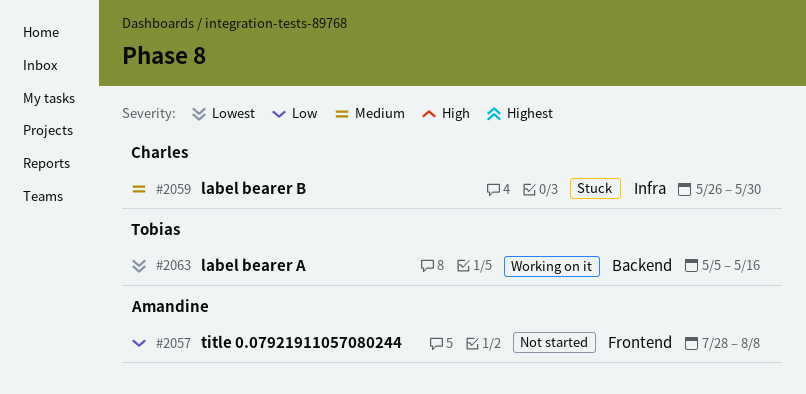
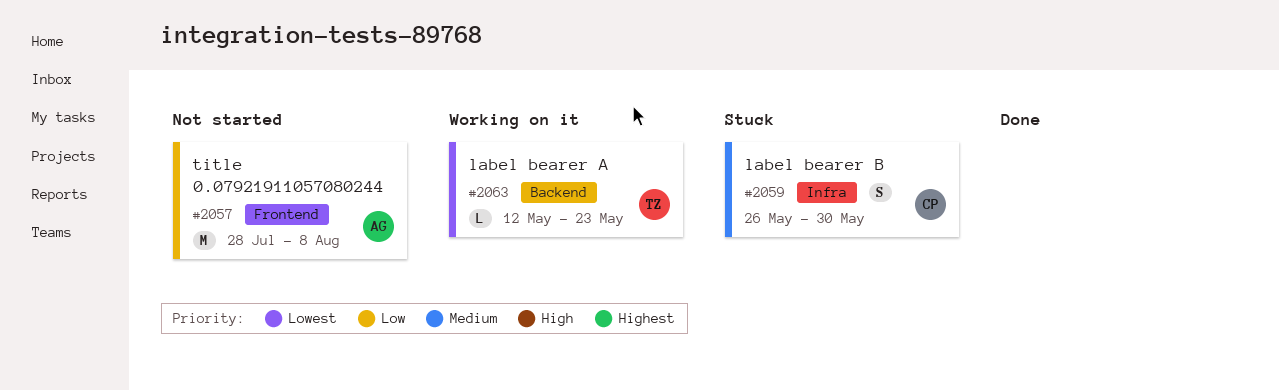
#2063, start: May 5 -> May 12
#2063, due: May 16 -> May 23

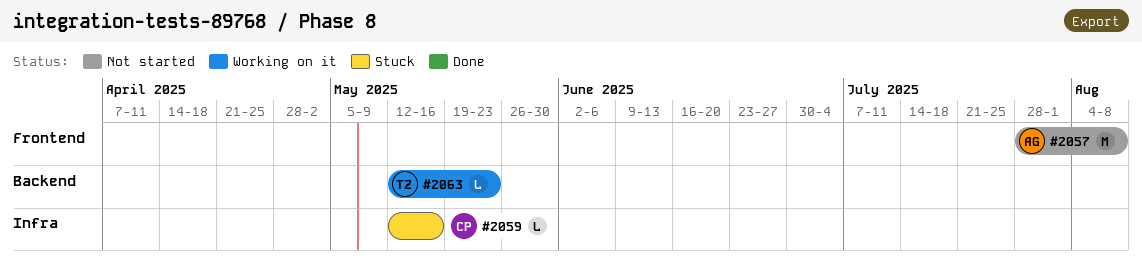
#2059, estimate: S -> L
#2059, start: May 26 -> May 12
#2059, due: May 30 -> May 16

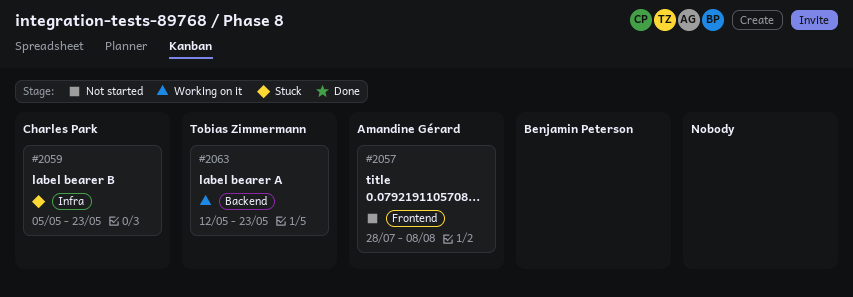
#2059, start: May 12 -> May 5
#2059, due: May 16 -> May 23

